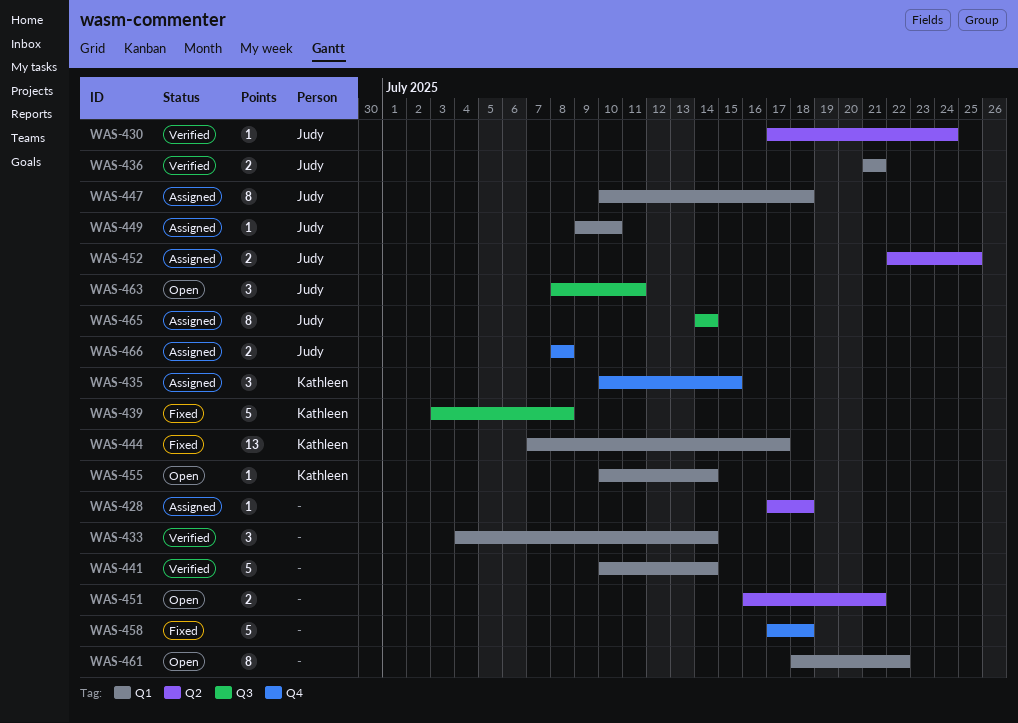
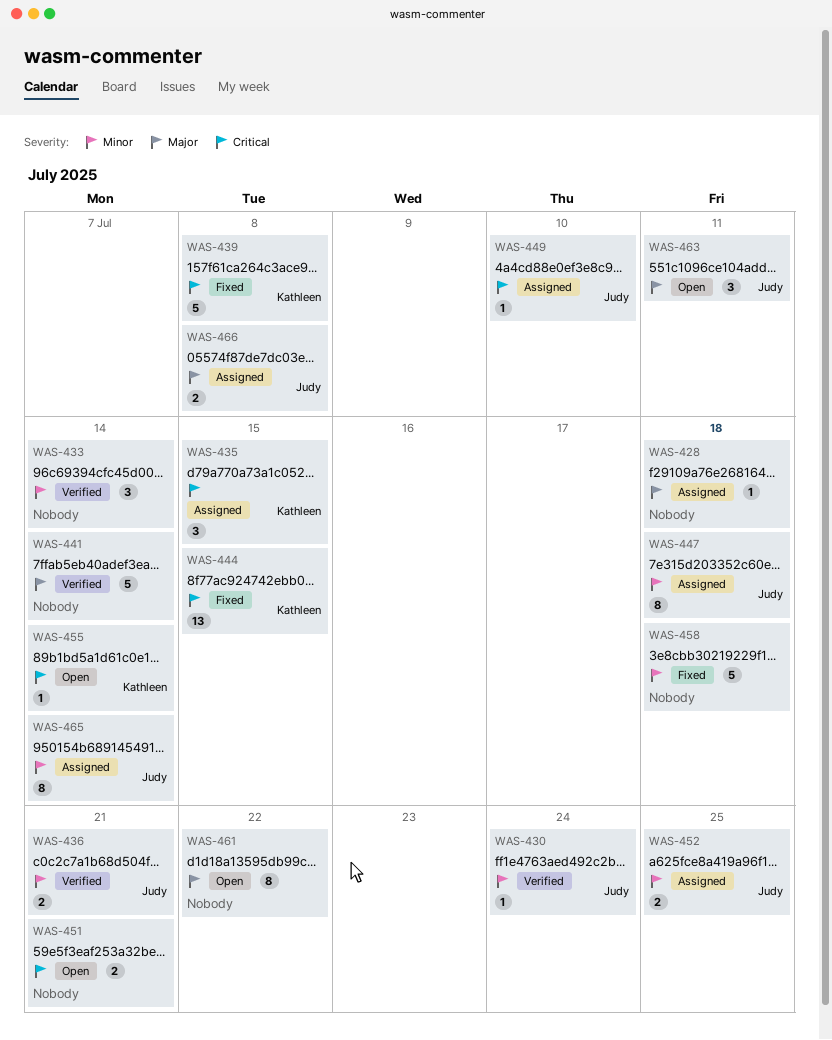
WAS-444, due: Jul 17 -> Jul 15

